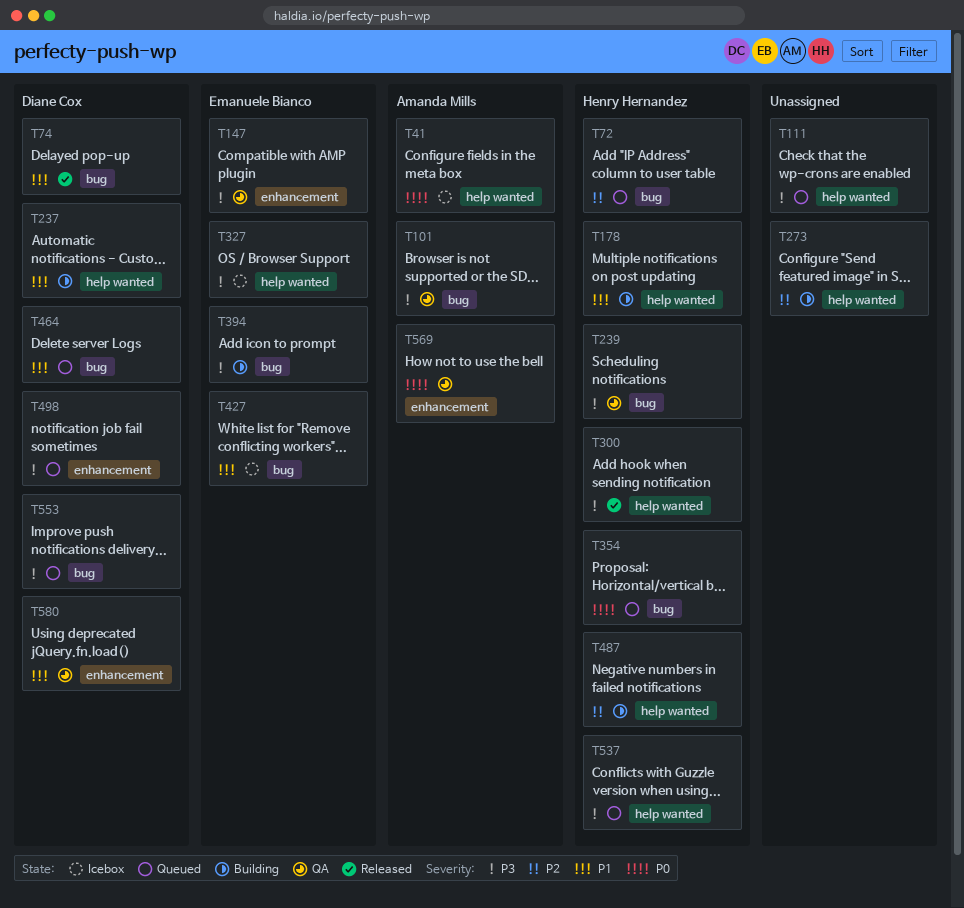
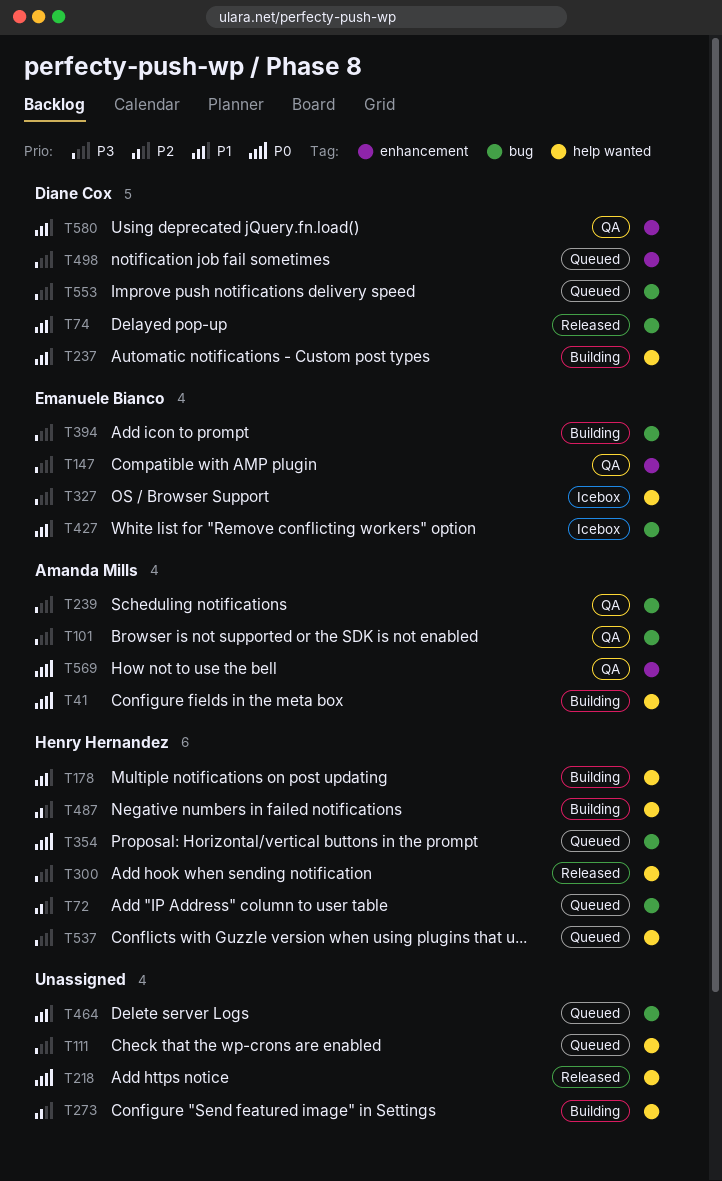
T41, status: Icebox -> Building
T218: none -> present
T239, owner: Henry Hernandez -> Amanda Mills
T464, owner: Diane Cox -> none

